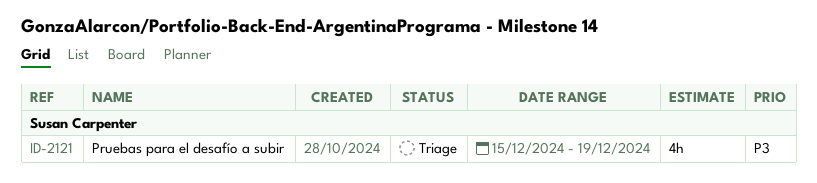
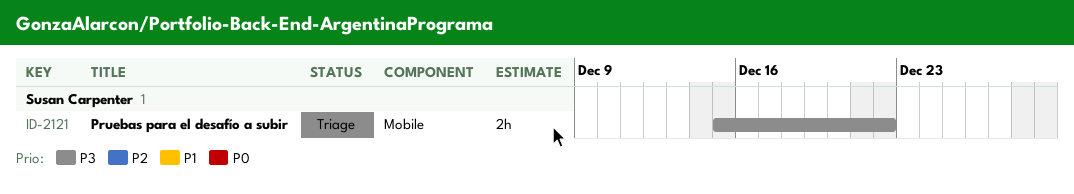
ID-2121, estimate: 4h -> 2h
ID-2121, due: Dec 19 -> Dec 22

